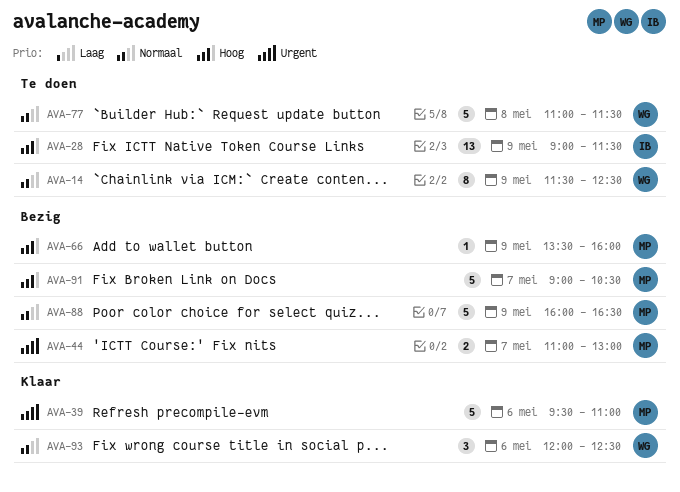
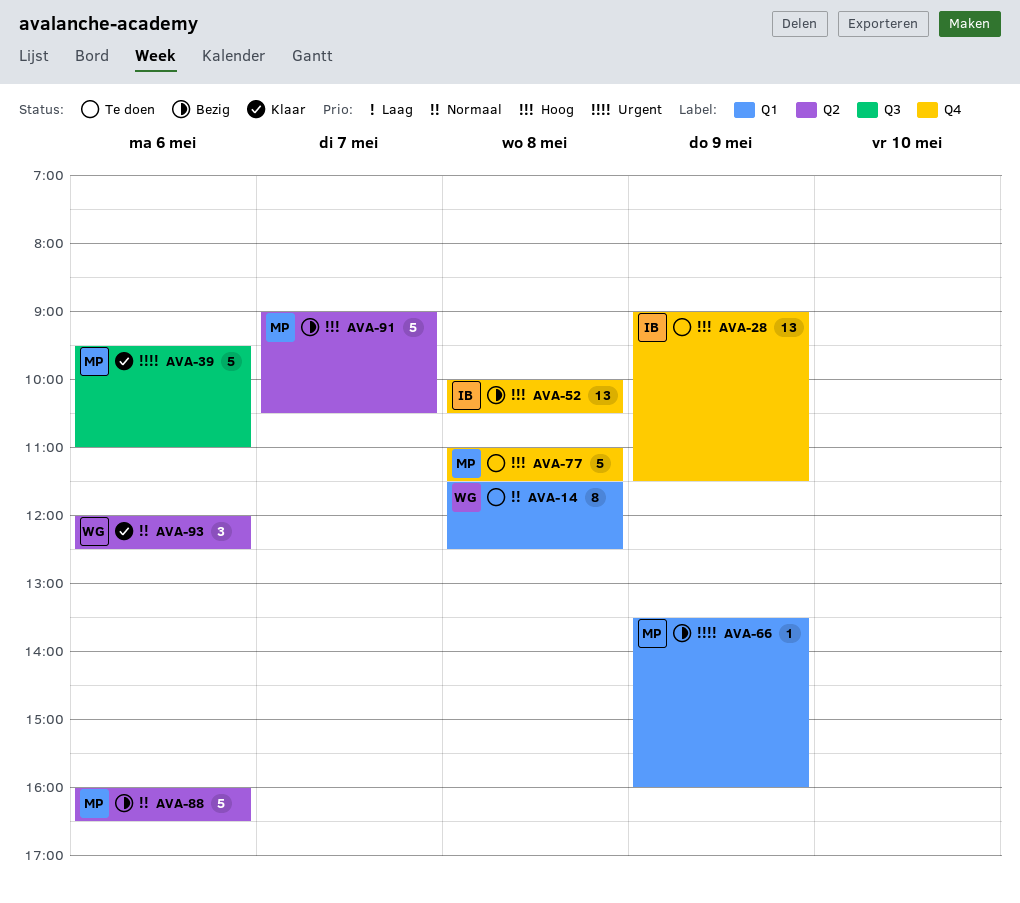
AVA-14, day: May 9 -> May 8
AVA-44: present -> none
AVA-52: none -> present
AVA-66, priority: Hoog -> Urgent
AVA-77, owner: WG -> MP
AVA-77, priority: Normaal -> Hoog
AVA-88, day: May 9 -> May 6

